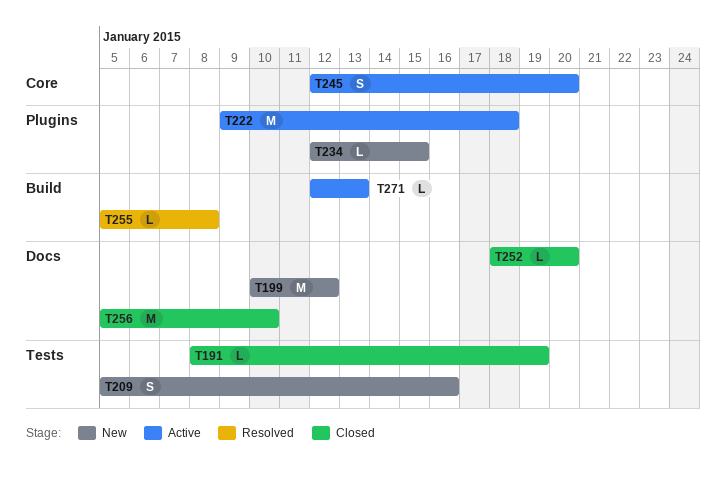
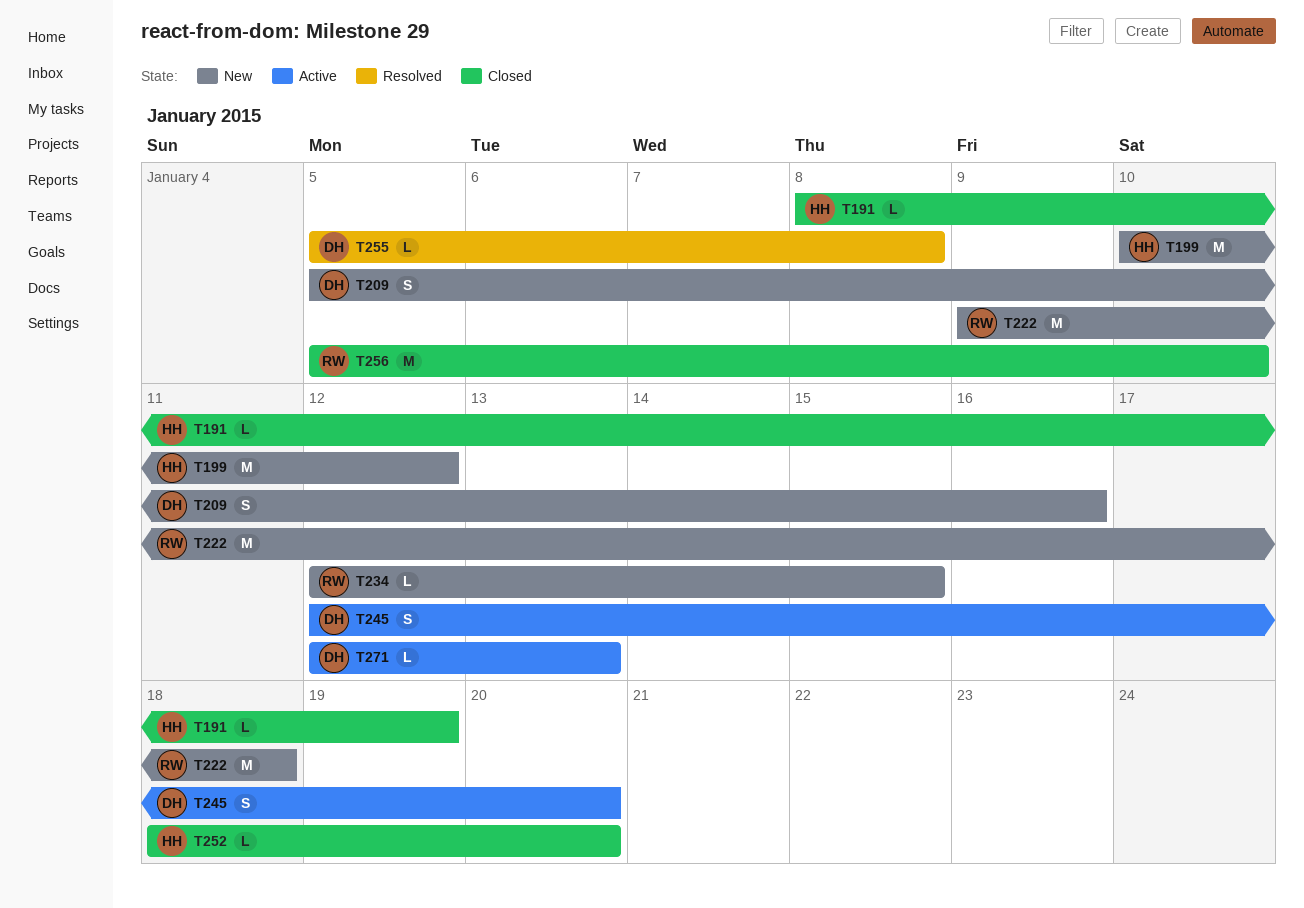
T222, status: Active -> New

